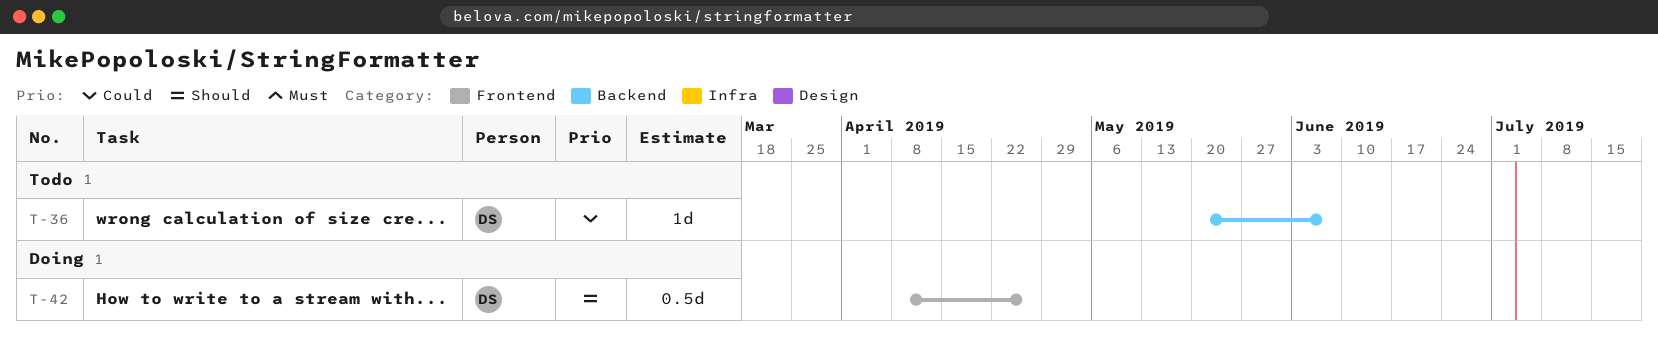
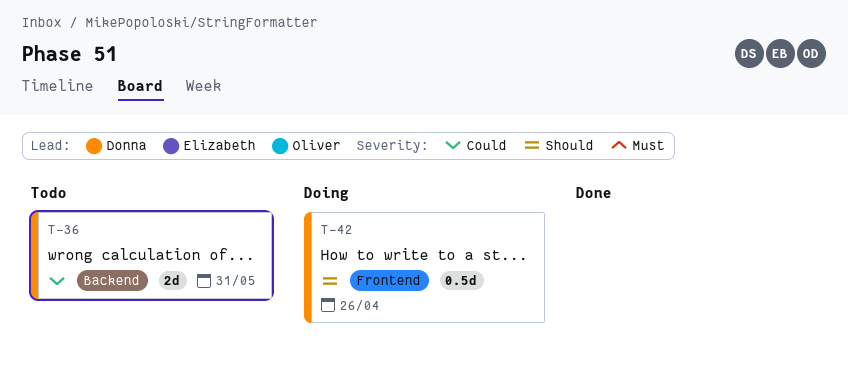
T-36, estimate: 1d -> 2d
T-36, due: Jun 7 -> May 31

